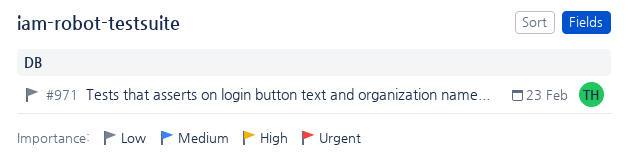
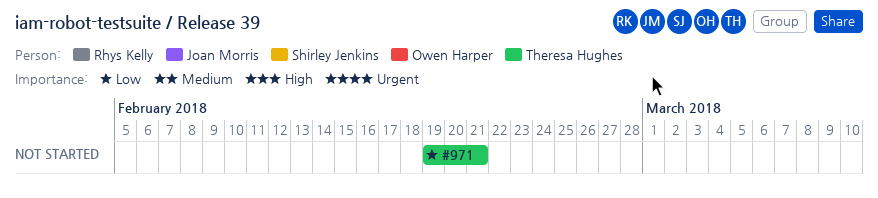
#971, due: Feb 23 -> Feb 21

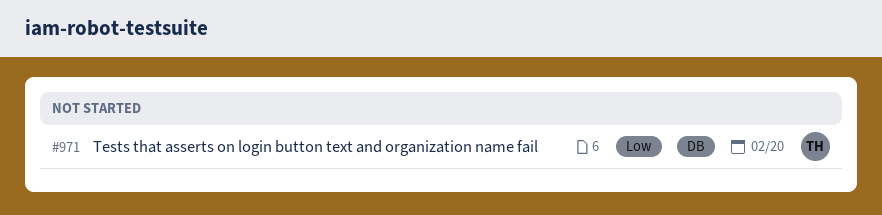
#971, due: Feb 21 -> Feb 20

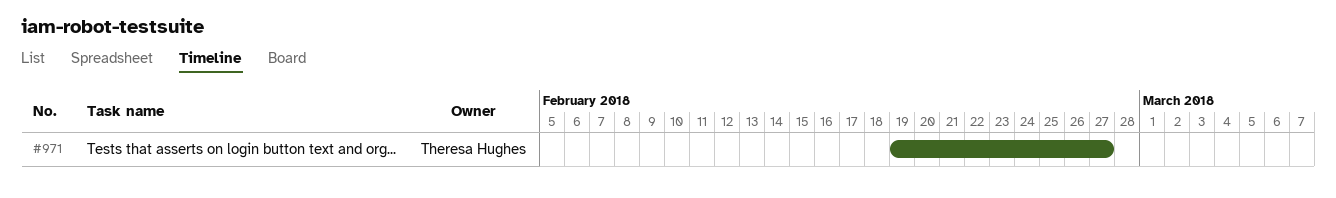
#971, due: Feb 20 -> Feb 27

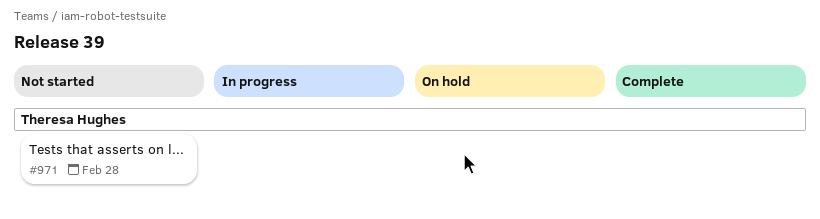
#971, due: Feb 27 -> Feb 28

